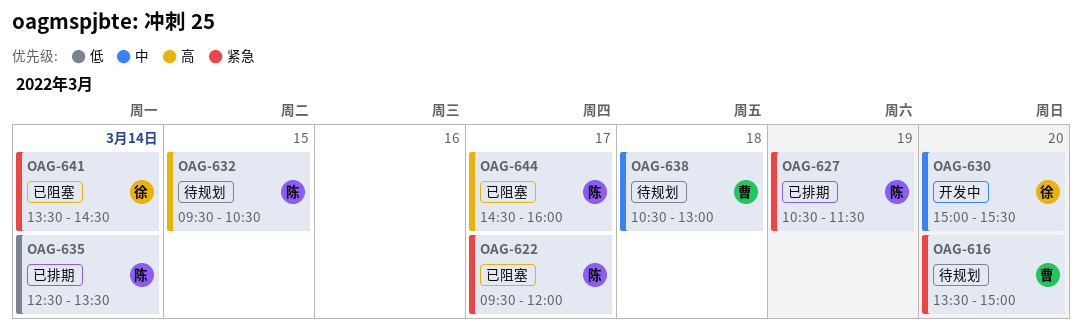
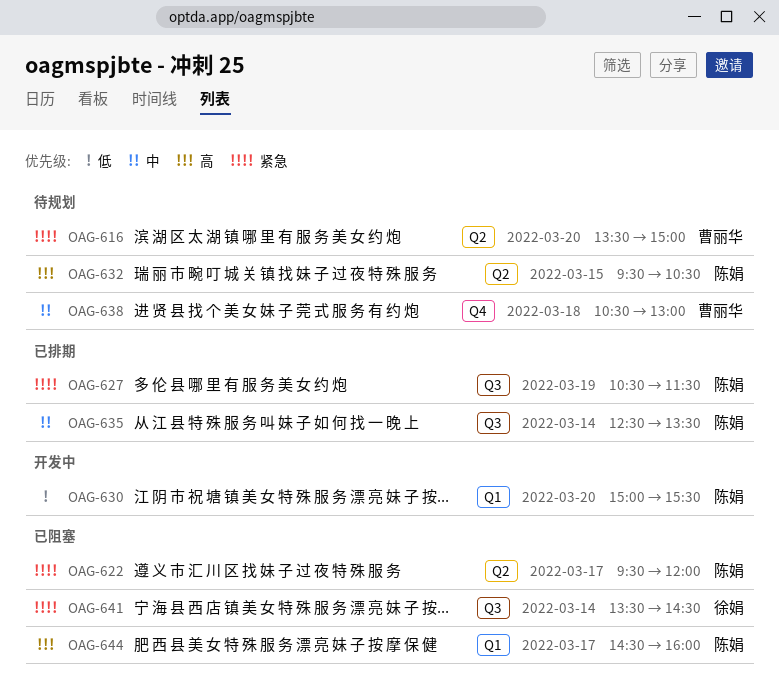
OAG-630, owner: 徐娟 -> 陈娟
OAG-630, priority: 中 -> 低
OAG-635, priority: 低 -> 中

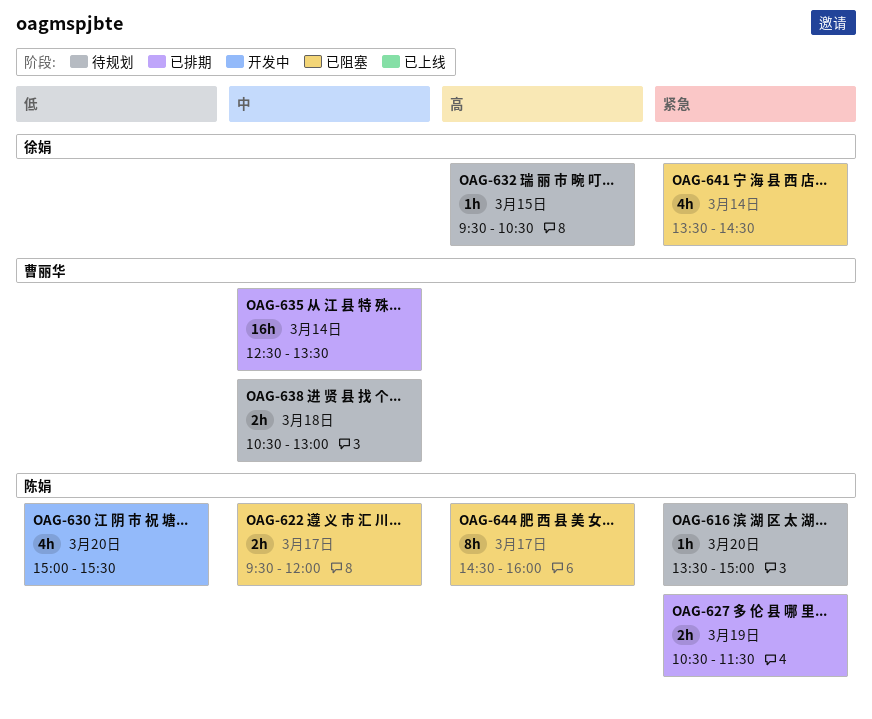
OAG-616, owner: 曹丽华 -> 陈娟
OAG-622, priority: 紧急 -> 中
OAG-632, owner: 陈娟 -> 徐娟
OAG-635, owner: 陈娟 -> 曹丽华

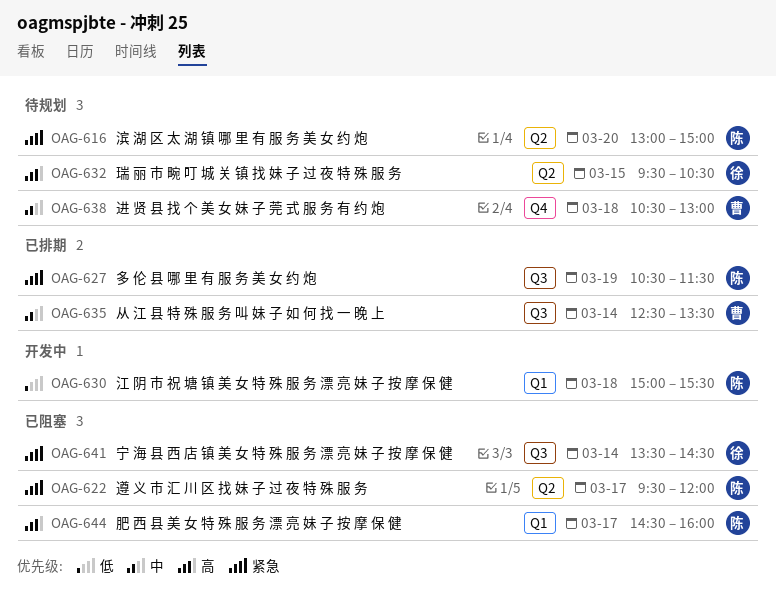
OAG-616, begins: 13:30 -> 13:00
OAG-622, priority: 中 -> 紧急
OAG-630, day: Mar 20 -> Mar 18

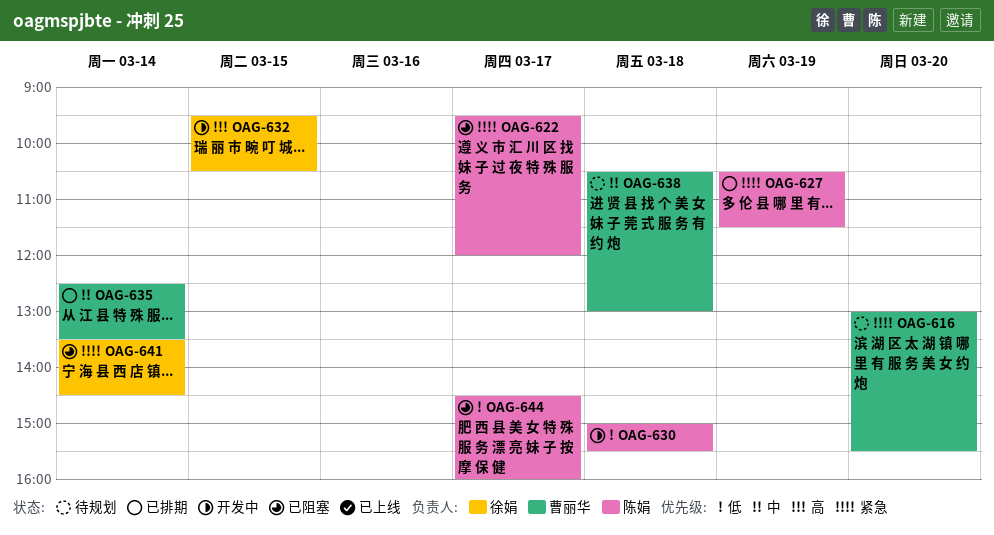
OAG-616, owner: 陈娟 -> 曹丽华
OAG-616, ends: 15:00 -> 15:30
OAG-632, status: 待规划 -> 开发中
OAG-644, priority: 高 -> 低

